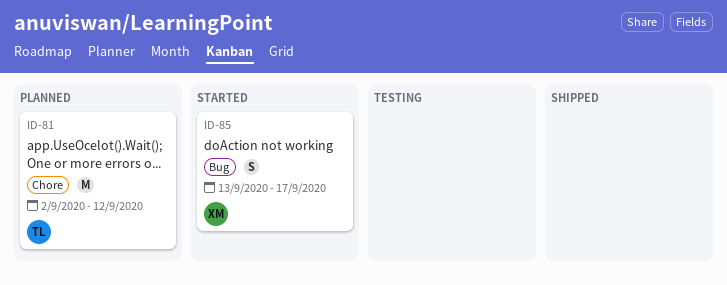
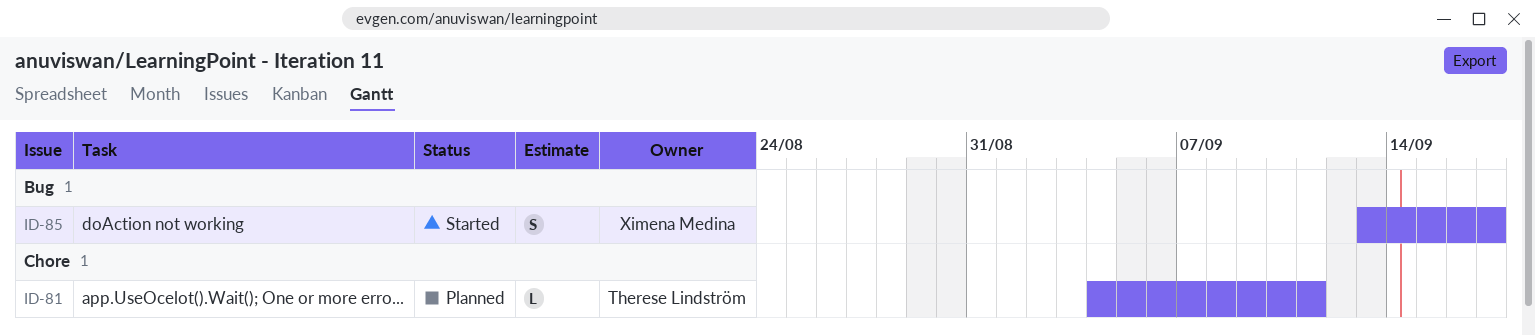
ID-81, estimate: M -> L
ID-81, start: Sep 2 -> Sep 4
ID-81, due: Sep 12 -> Sep 11

